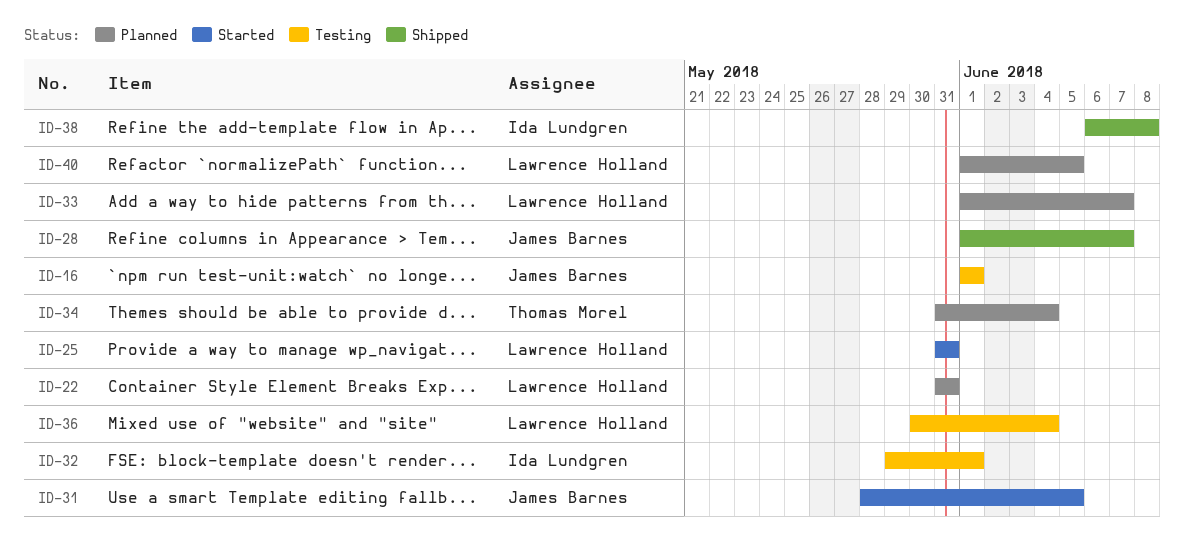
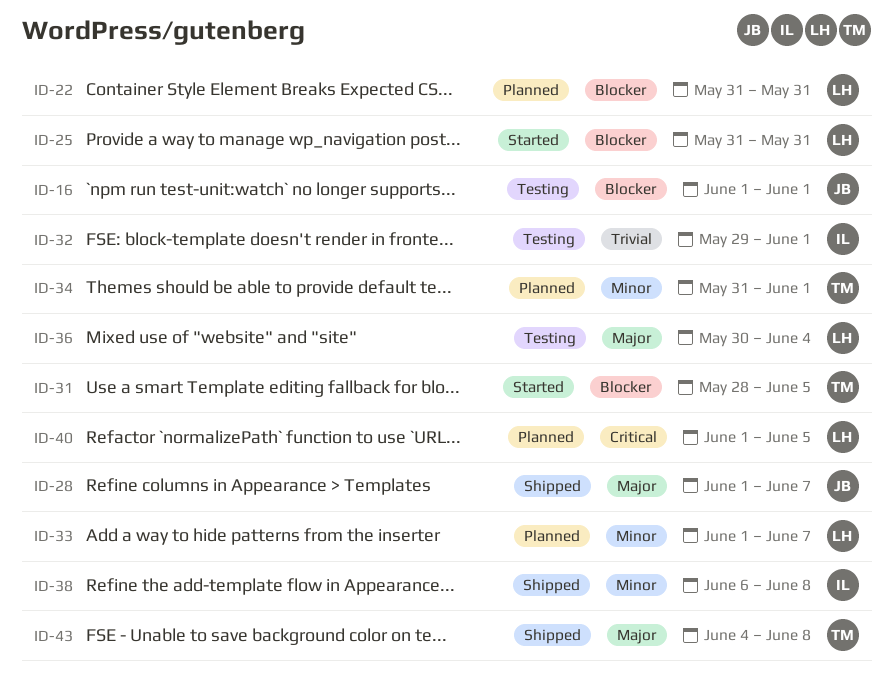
ID-31, owner: James Barnes -> Thomas Morel
ID-34, due: Jun 4 -> Jun 1
ID-43: none -> present

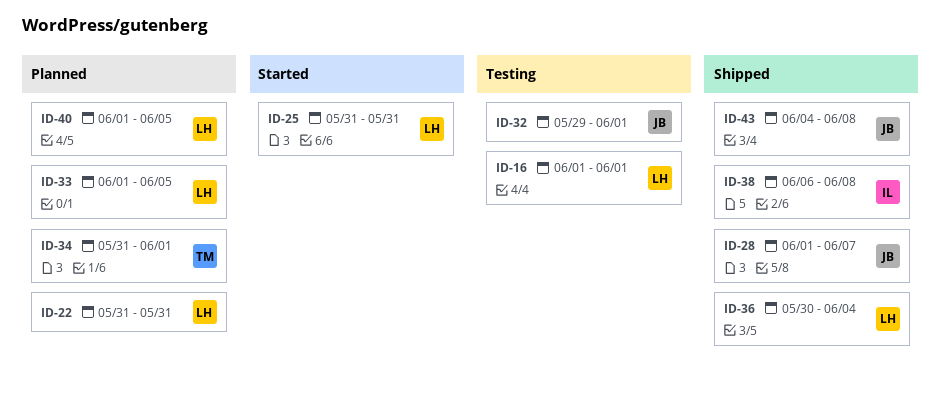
ID-16, owner: JB -> LH
ID-31: present -> none
ID-32, owner: IL -> JB
ID-33, due: Jun 7 -> Jun 5
ID-36, status: Testing -> Shipped
ID-43, owner: TM -> JB

